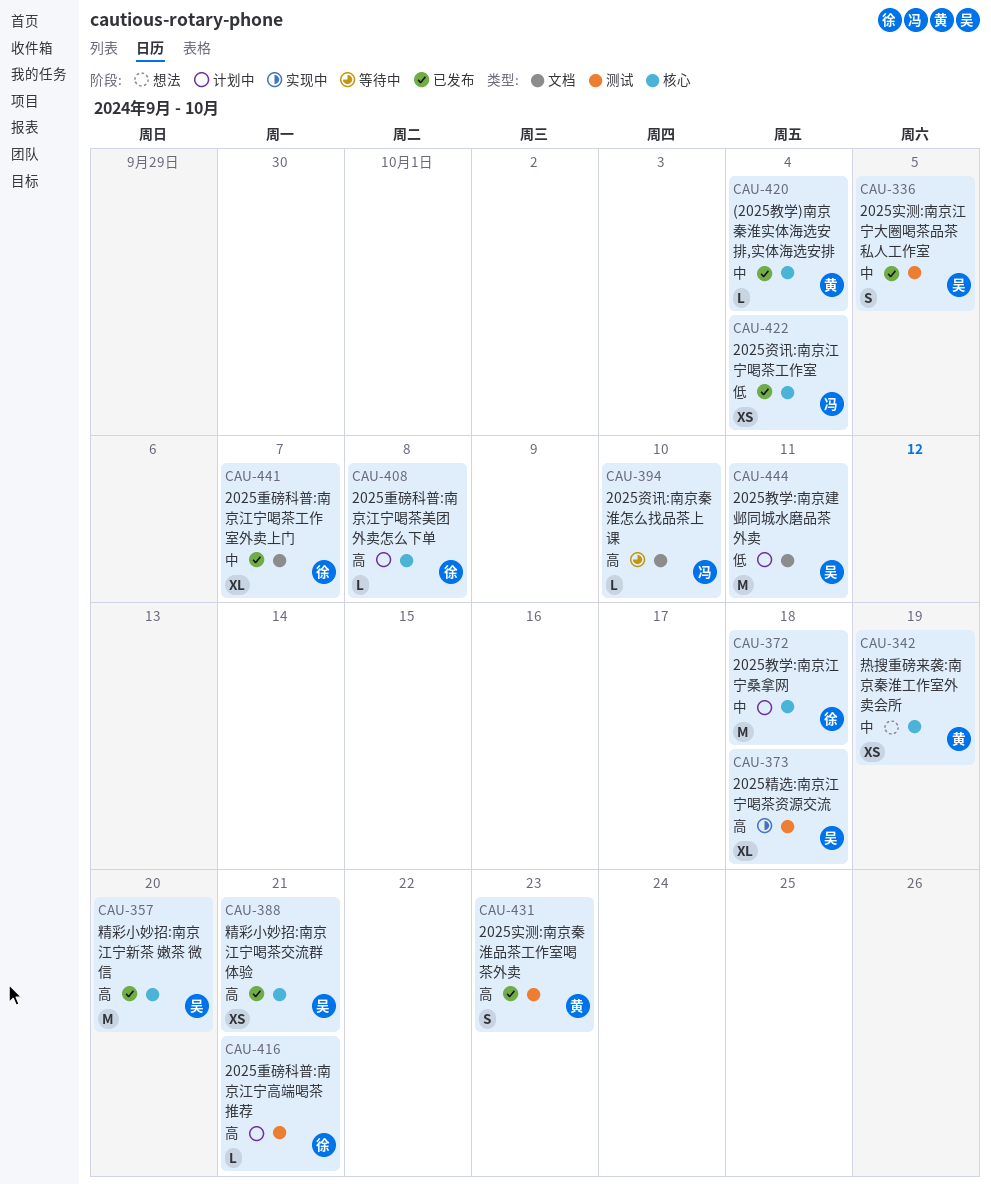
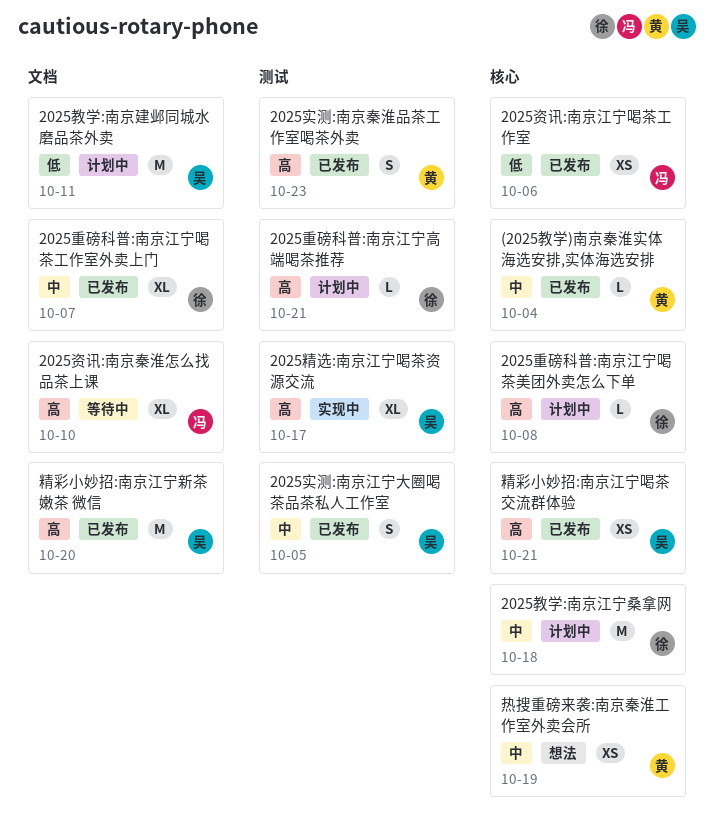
2025精选:南京江宁喝茶资源交流, due: Oct 18 -> Oct 17
2025资讯:南京江宁喝茶工作室, due: Oct 4 -> Oct 6
2025资讯:南京秦淮怎么找品茶上课, estimate: L -> XL
精彩小妙招:南京江宁新茶 嫩茶 微信, label: 核心 -> 文档

